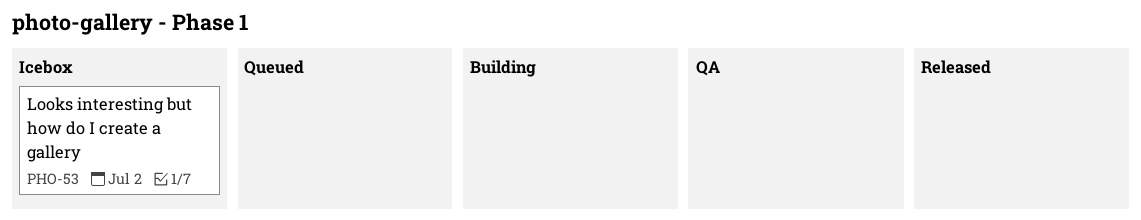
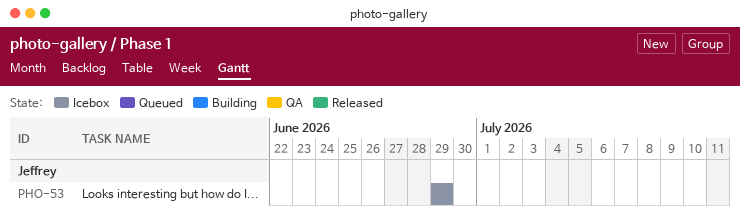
PHO-53, due: Jul 2 -> Jun 29

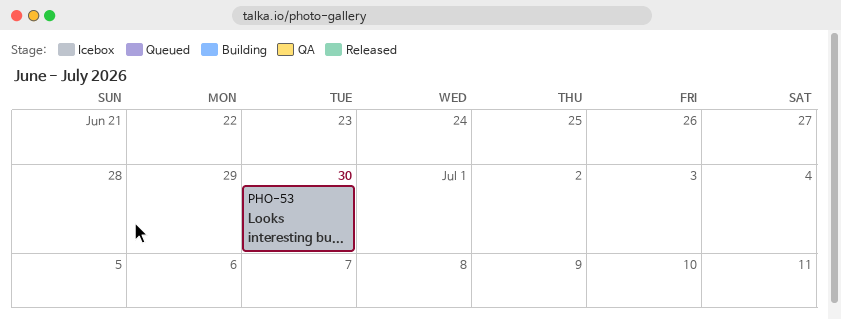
PHO-53, due: Jun 29 -> Jun 30

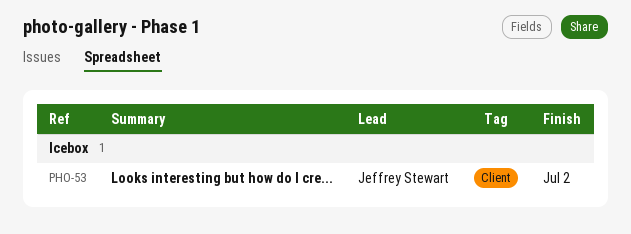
PHO-53, due: Jun 30 -> Jul 2

